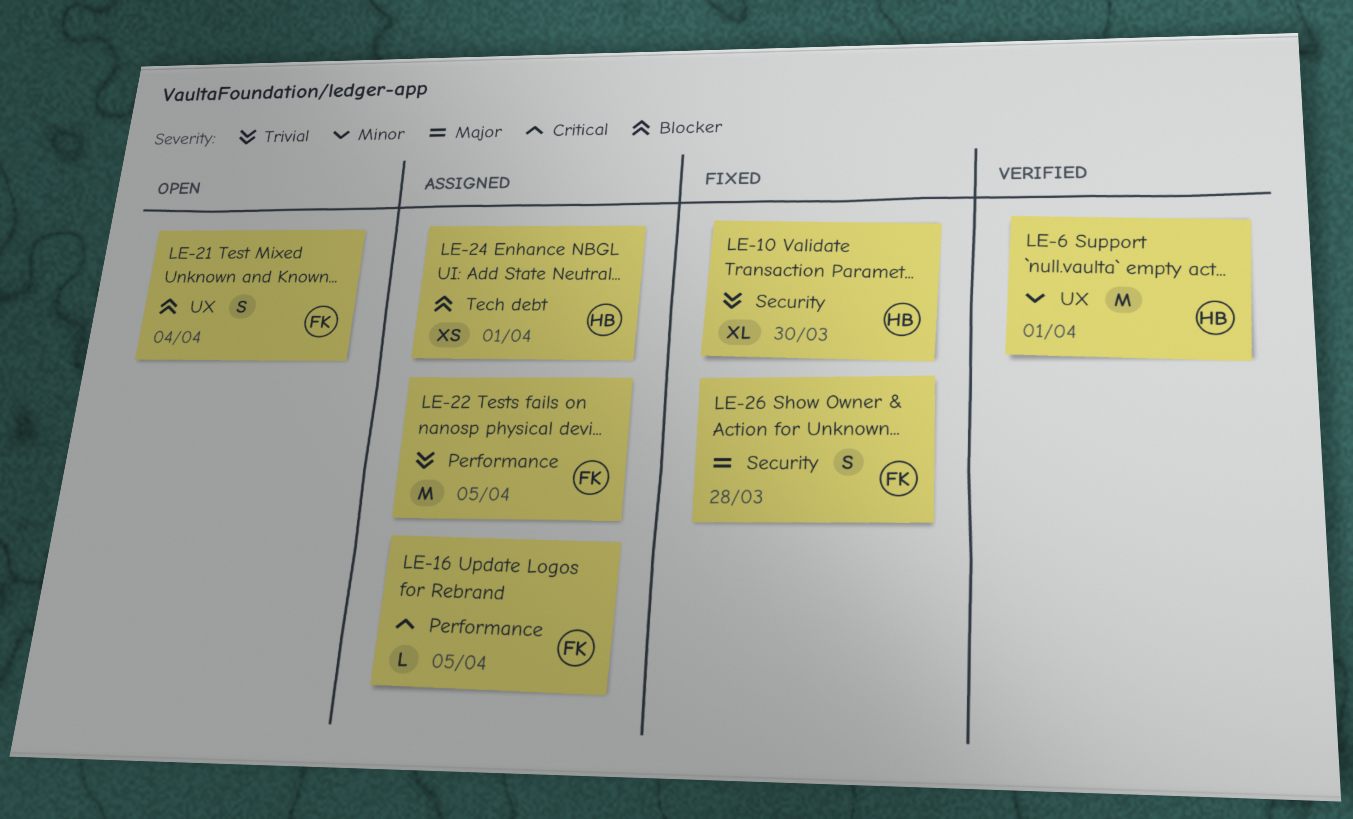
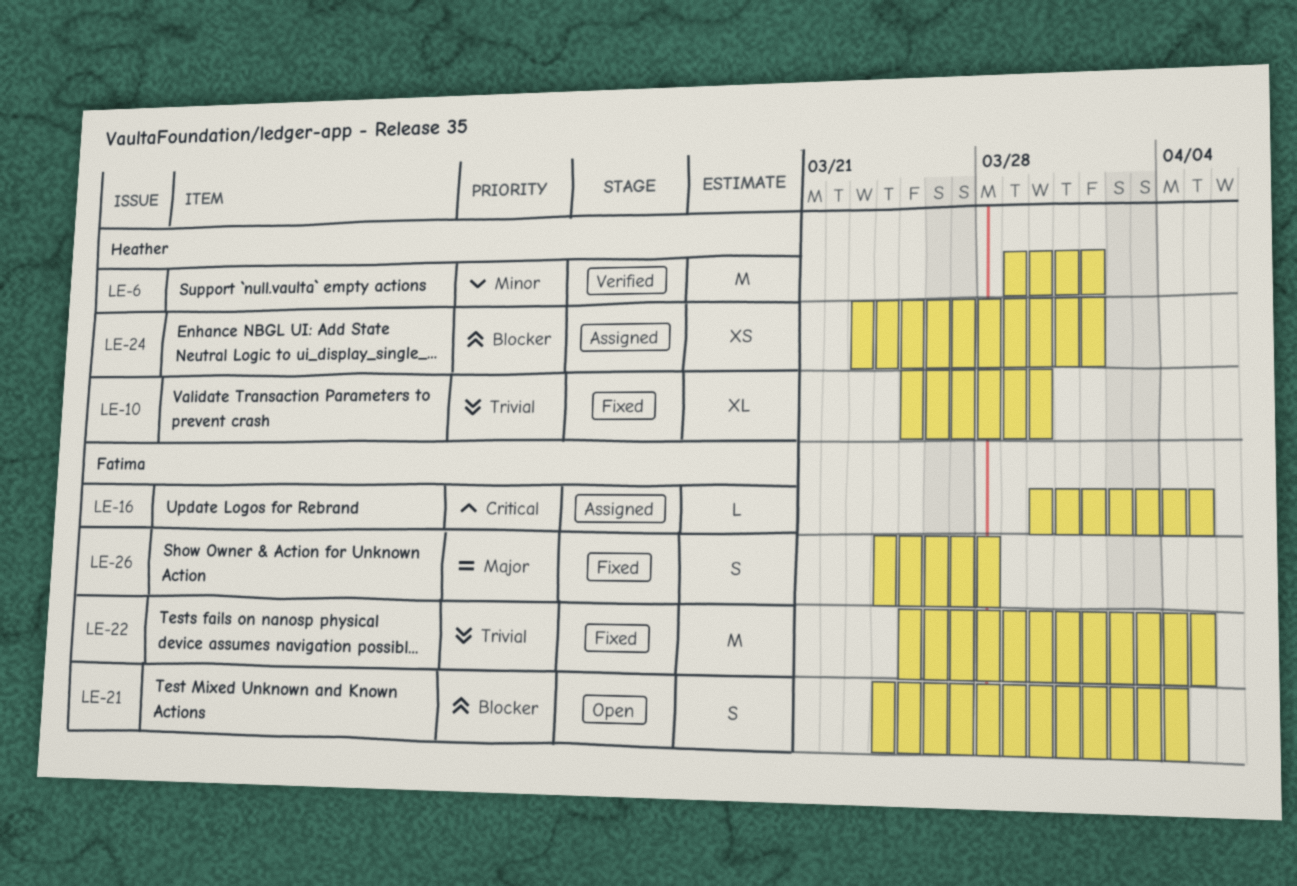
LE-22, status: Assigned -> Fixed

